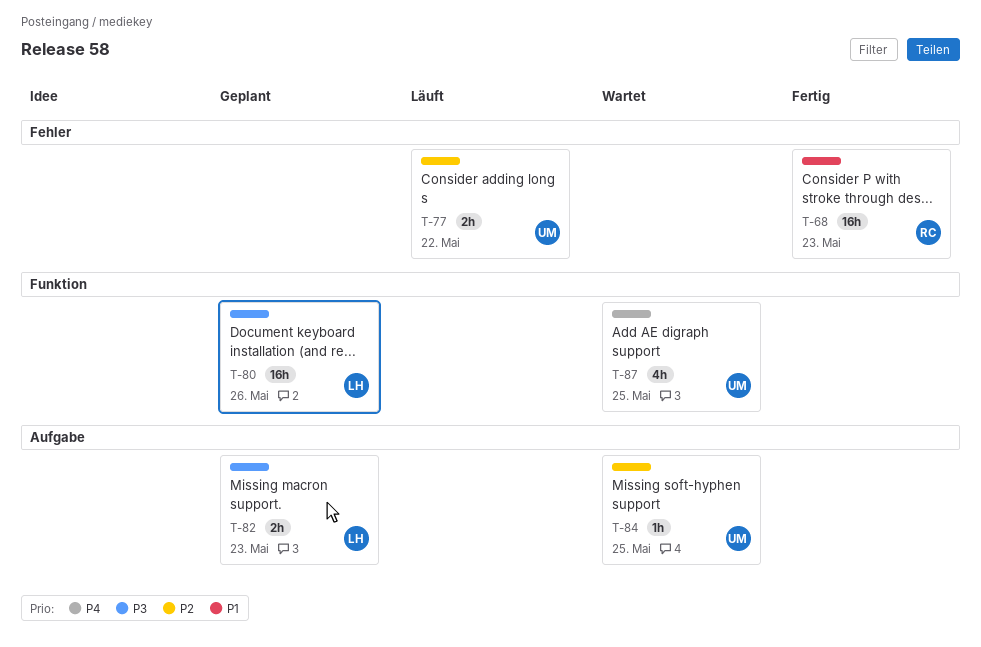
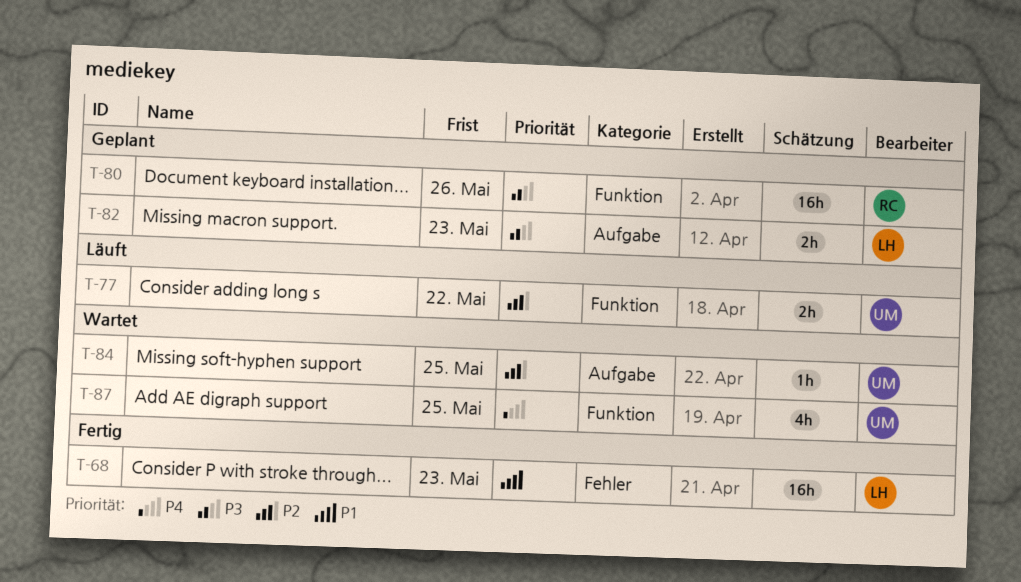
T-68, owner: RC -> LH
T-77, label: Fehler -> Funktion
T-80, owner: LH -> RC

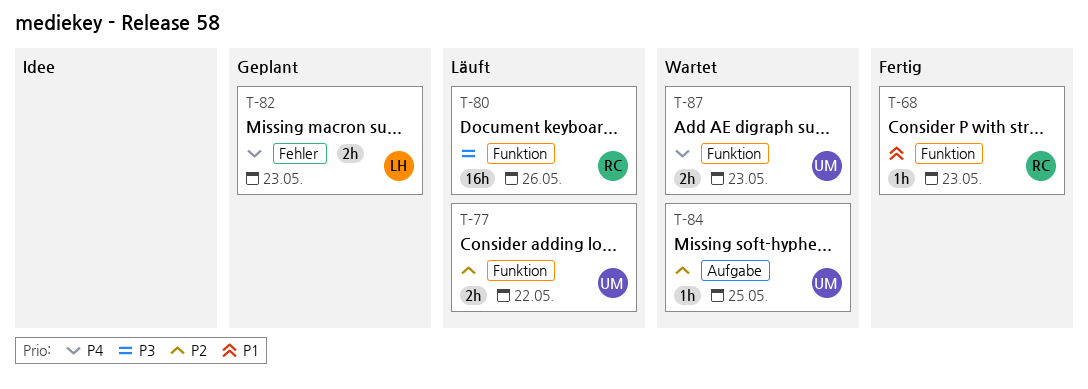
T-68, owner: LH -> RC
T-68, label: Fehler -> Funktion
T-68, estimate: 16h -> 1h
T-80, status: Geplant -> Läuft
T-82, priority: P3 -> P4
T-82, label: Aufgabe -> Fehler
T-87, estimate: 4h -> 2h
T-87, due: May 25 -> May 23

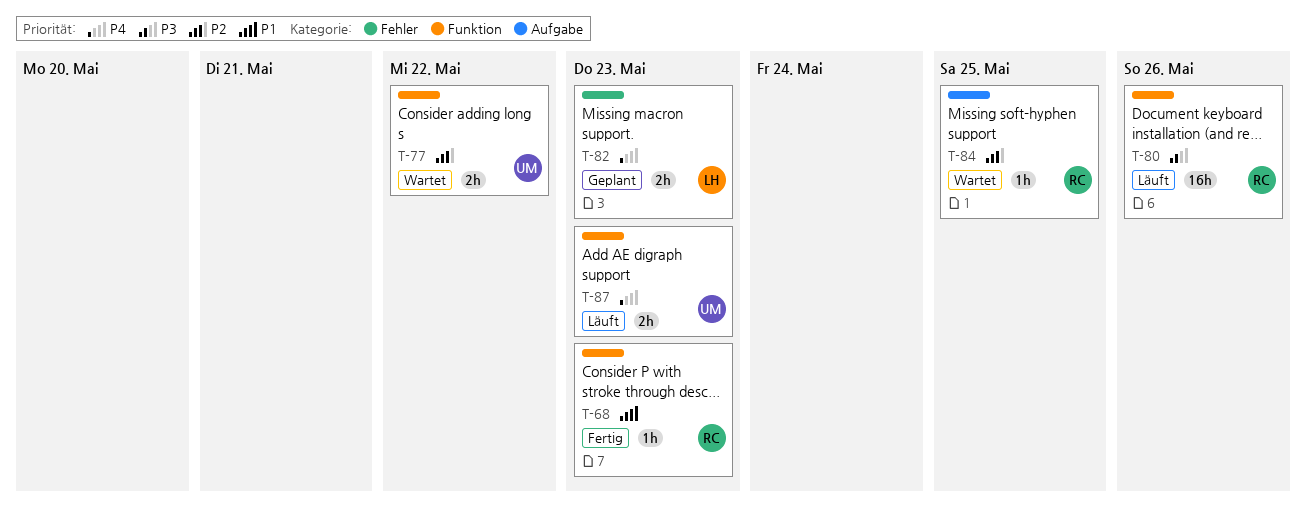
T-77, status: Läuft -> Wartet
T-84, owner: UM -> RC
T-87, status: Wartet -> Läuft

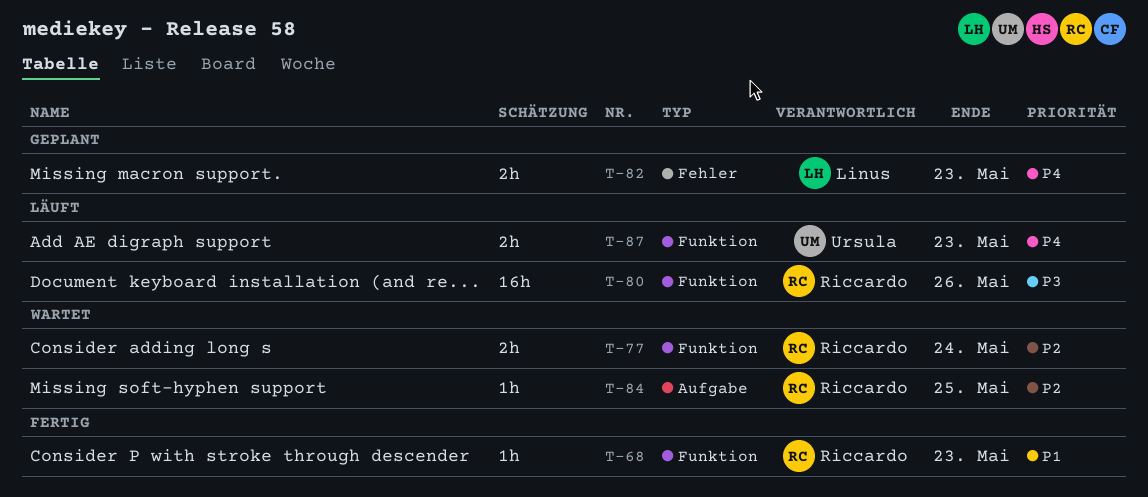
T-77, owner: Ursula -> Riccardo
T-77, due: May 22 -> May 24

